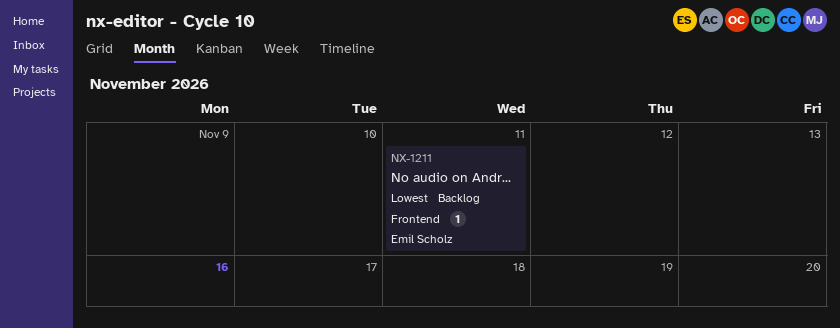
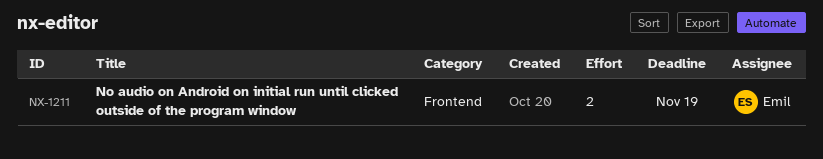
NX-1211, estimate: 1 -> 2
NX-1211, due: Nov 11 -> Nov 19

